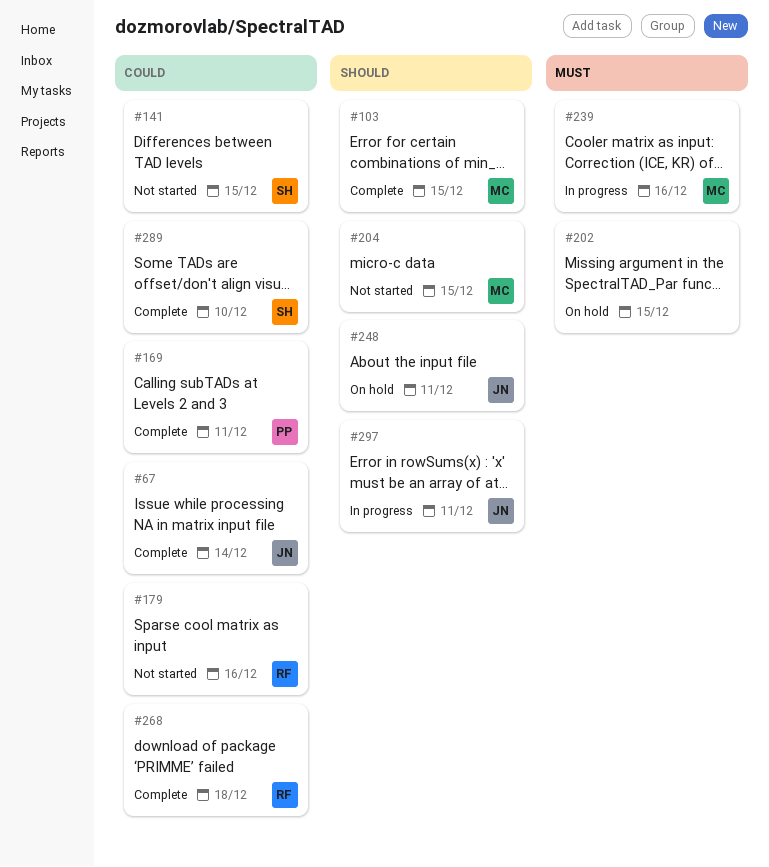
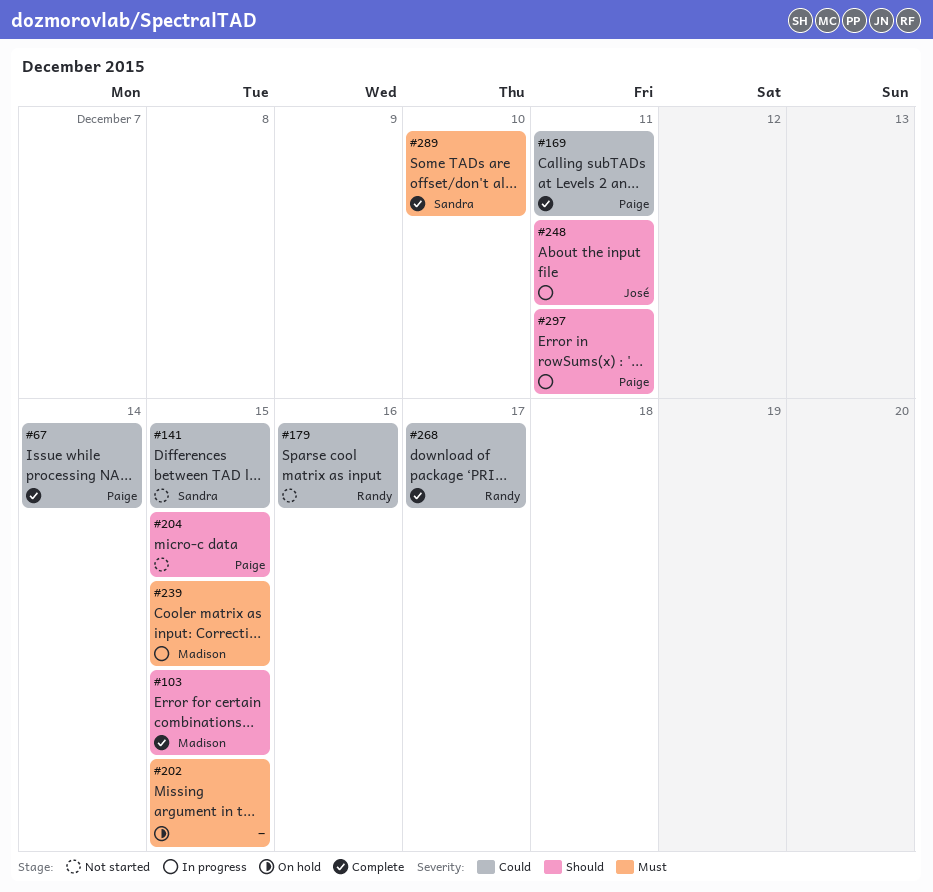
#67, owner: José -> Paige
#204, owner: Madison -> Paige
#239, due: Dec 16 -> Dec 15
#248, status: On hold -> In progress
#268, due: Dec 18 -> Dec 17
#289, priority: Could -> Must
#297, owner: José -> Paige

